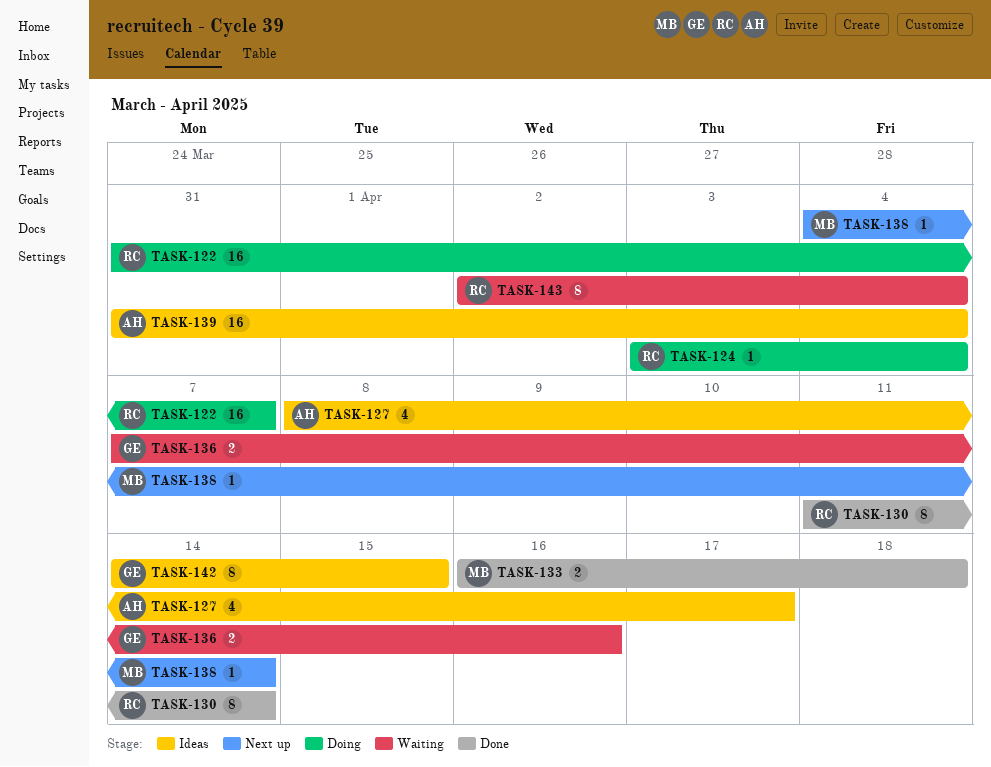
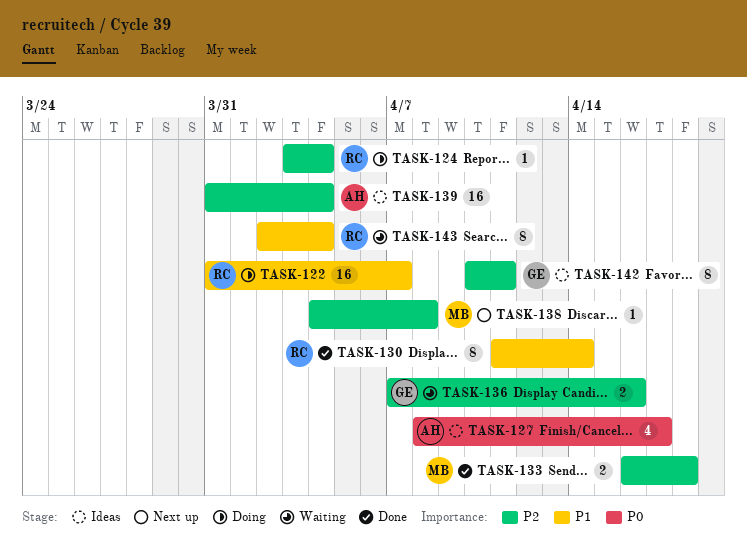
TASK-138, due: Apr 14 -> Apr 8
TASK-142, start: Apr 14 -> Apr 10
TASK-142, due: Apr 15 -> Apr 11

